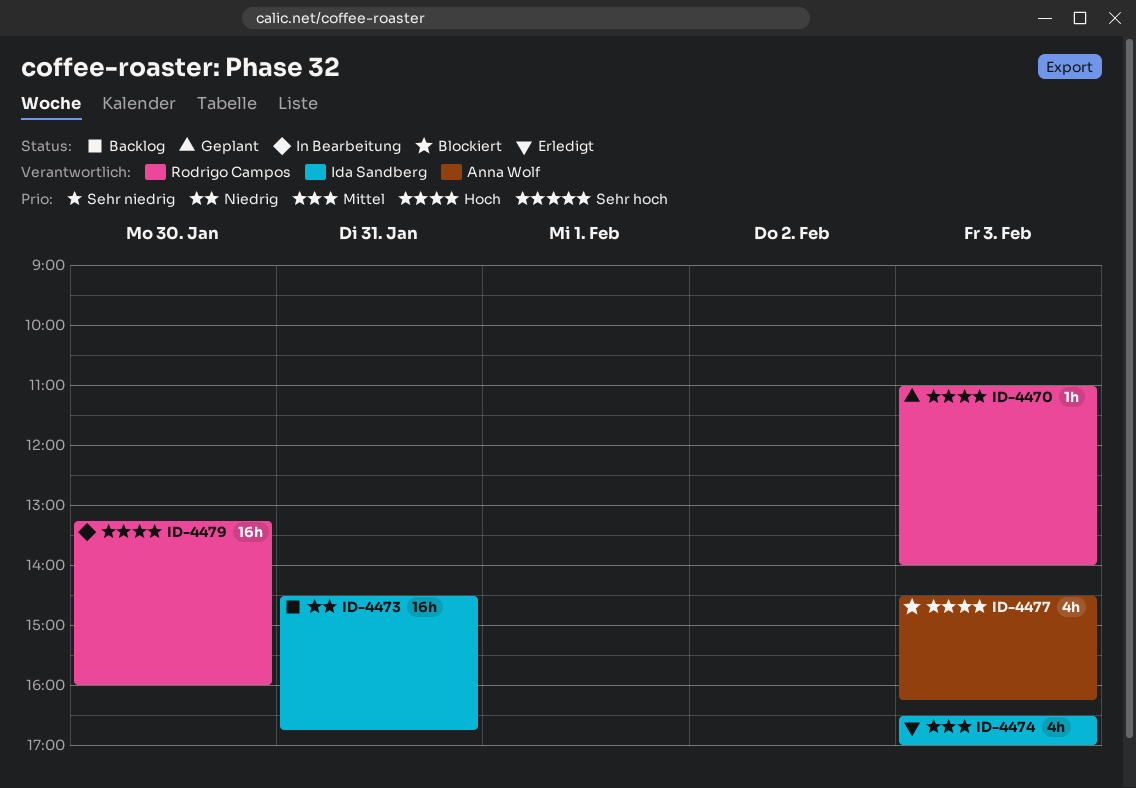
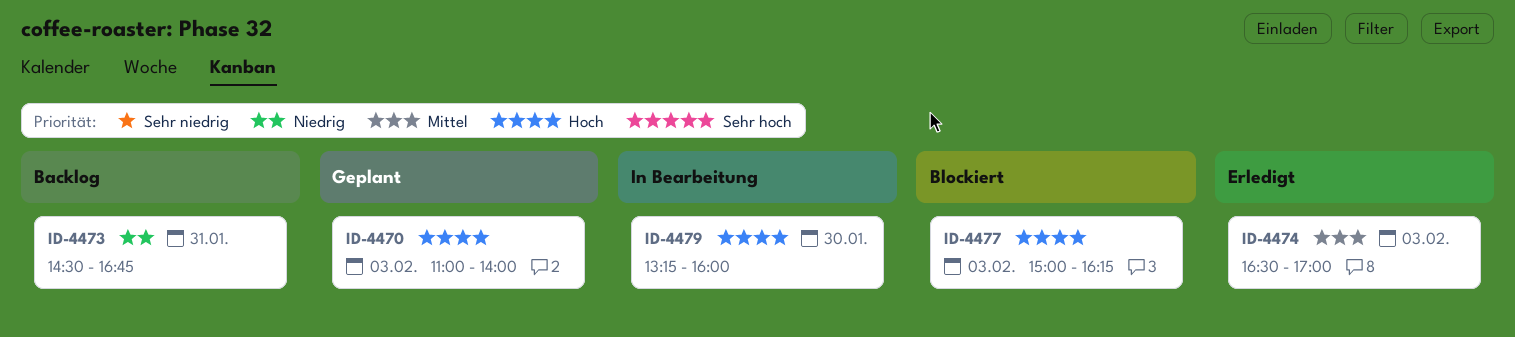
ID-4477, begins: 14:30 -> 15:00

